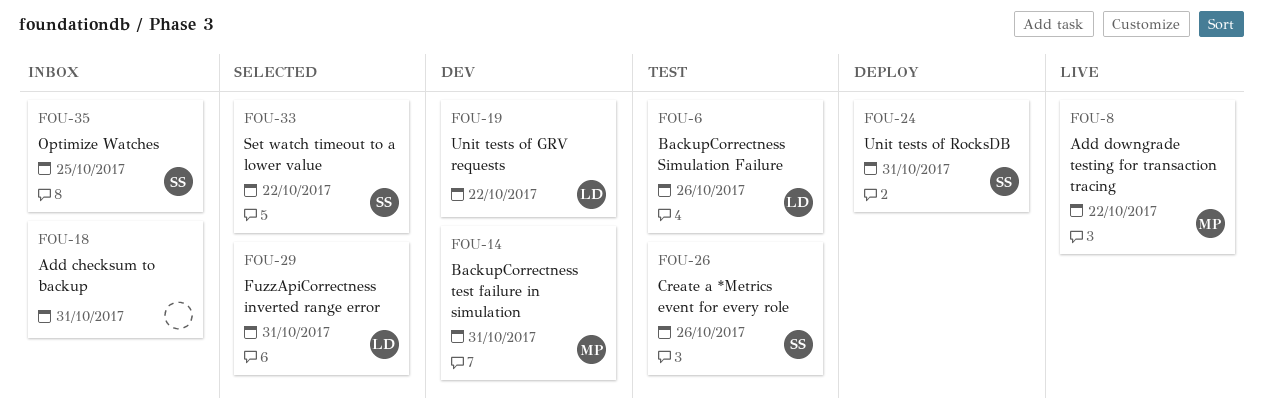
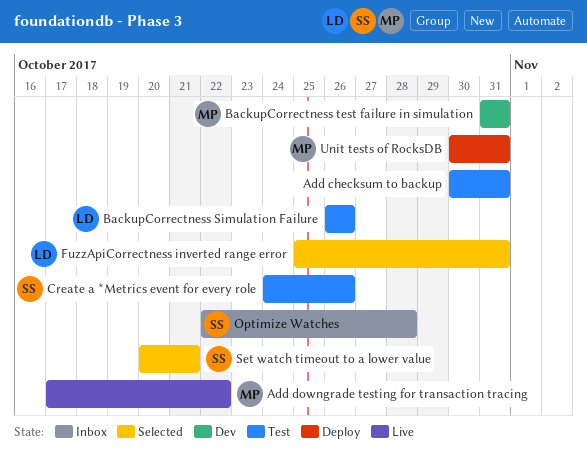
Add checksum to backup, status: Inbox -> Test
Optimize Watches, due: Oct 25 -> Oct 28
Set watch timeout to a lower value, due: Oct 22 -> Oct 21
Unit tests of GRV requests: present -> none
Unit tests of RocksDB, owner: SS -> MP

